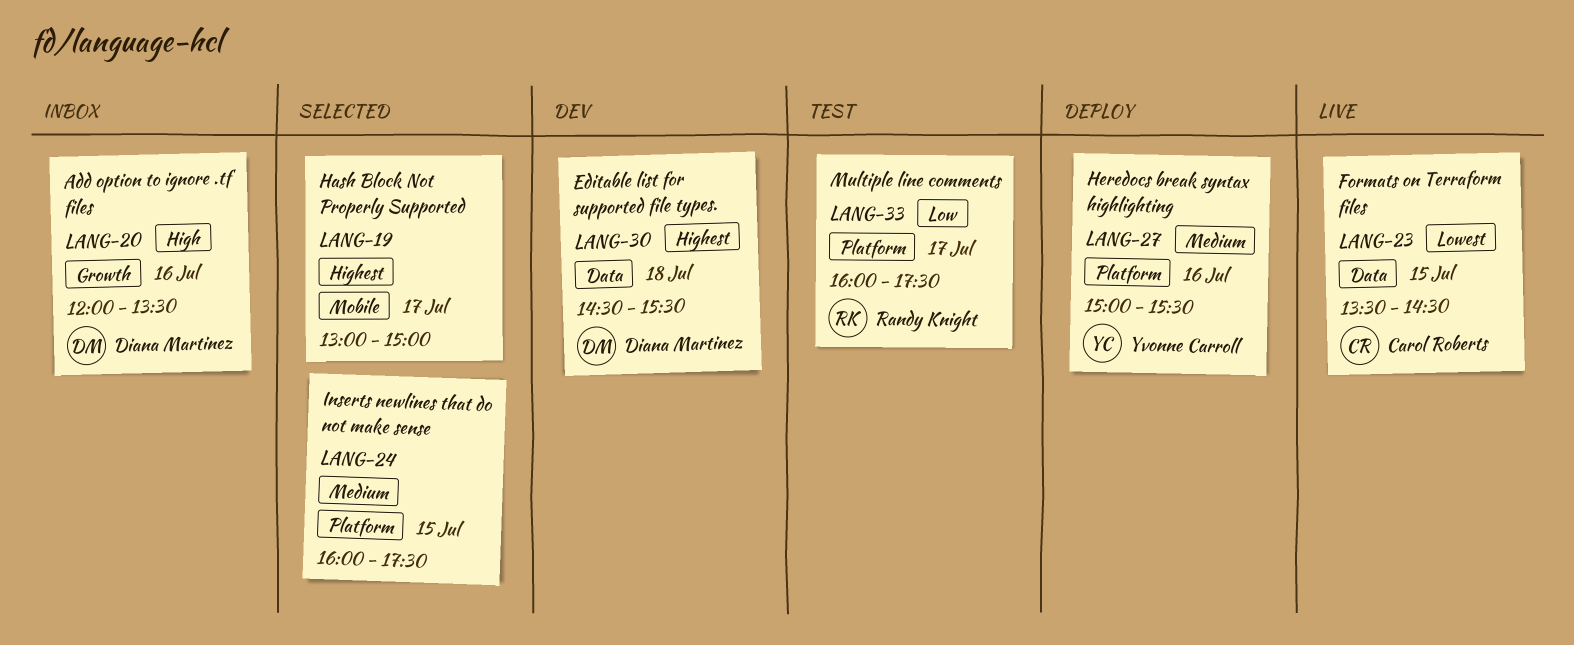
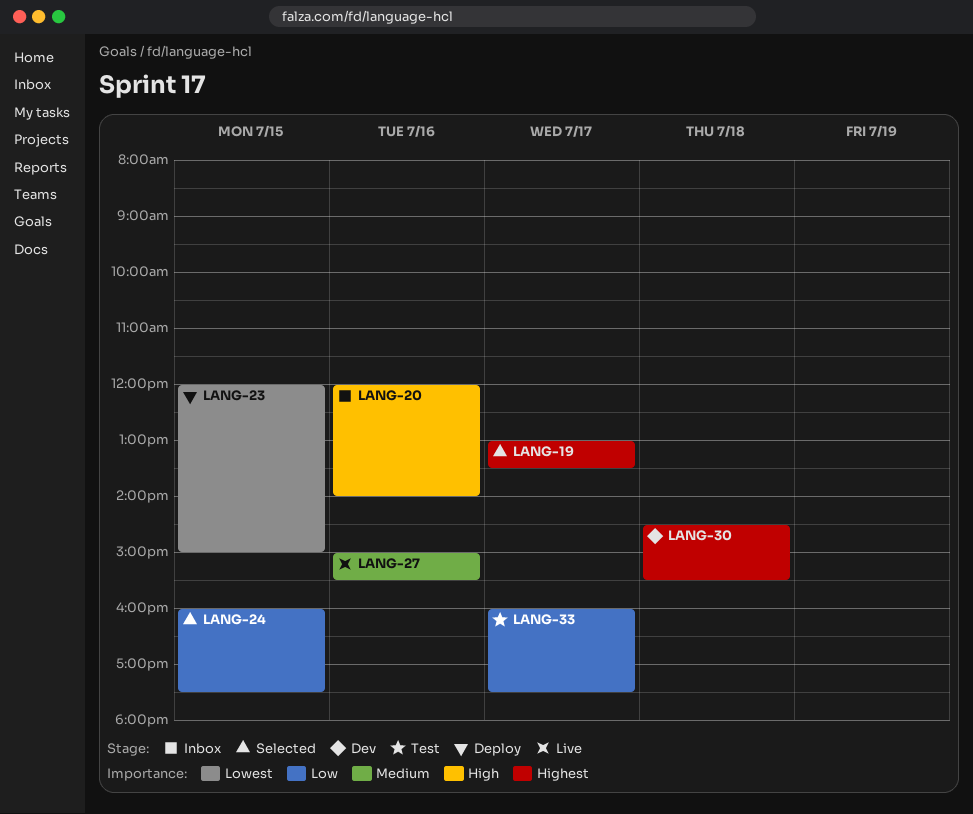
LANG-19, ends: 15:00 -> 13:30
LANG-20, ends: 13:30 -> 14:00
LANG-23, status: Live -> Deploy
LANG-23, begins: 13:30 -> 12:00
LANG-23, ends: 14:30 -> 15:00
LANG-24, priority: Medium -> Low
LANG-27, status: Deploy -> Live

